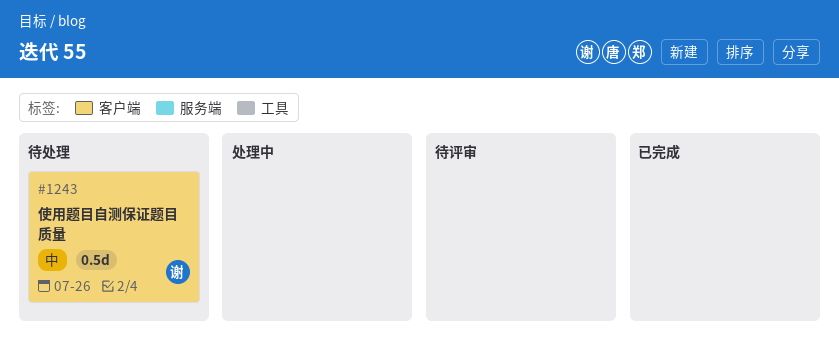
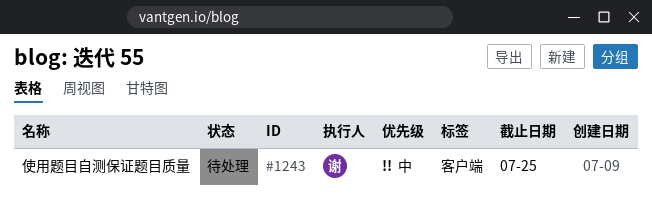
#1243, due: Jul 26 -> Jul 25

